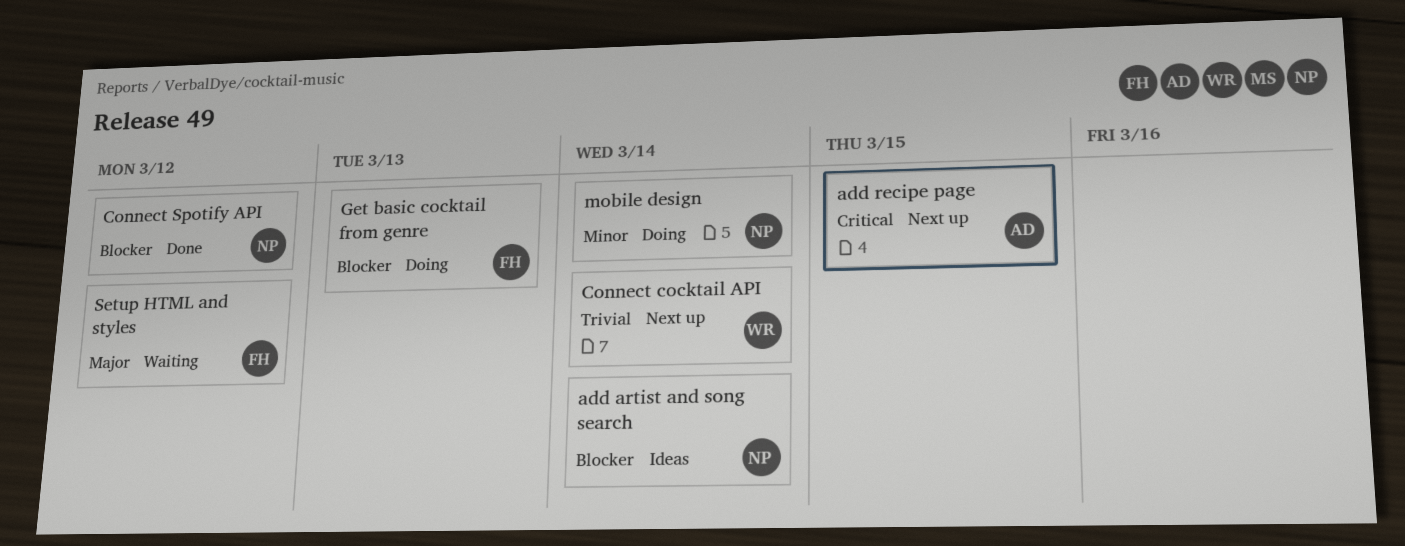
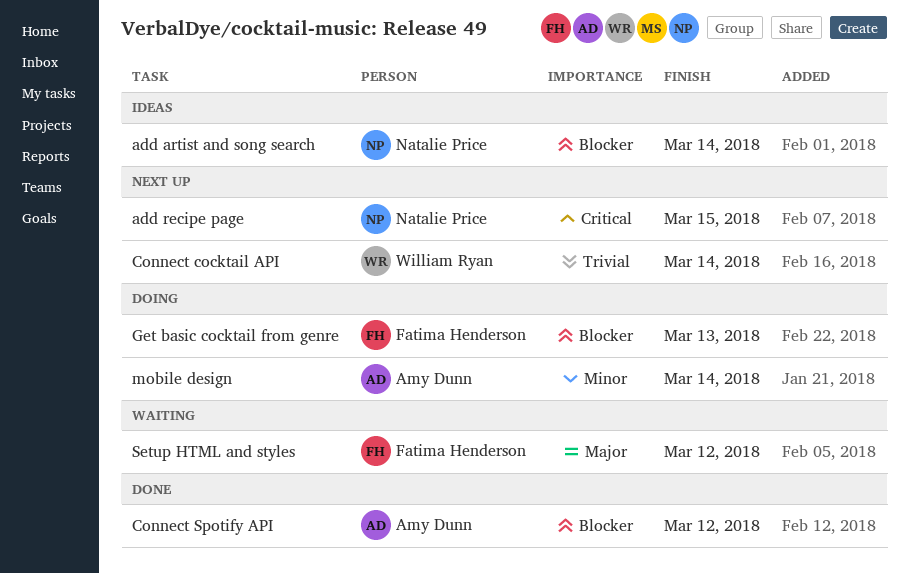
add recipe page, owner: Amy Dunn -> Natalie Price
Connect Spotify API, owner: Natalie Price -> Amy Dunn
mobile design, owner: Natalie Price -> Amy Dunn

